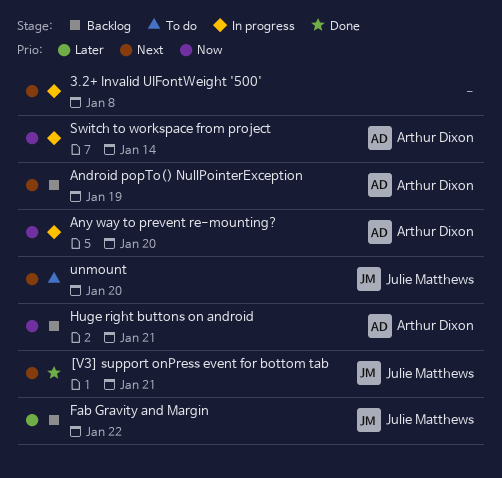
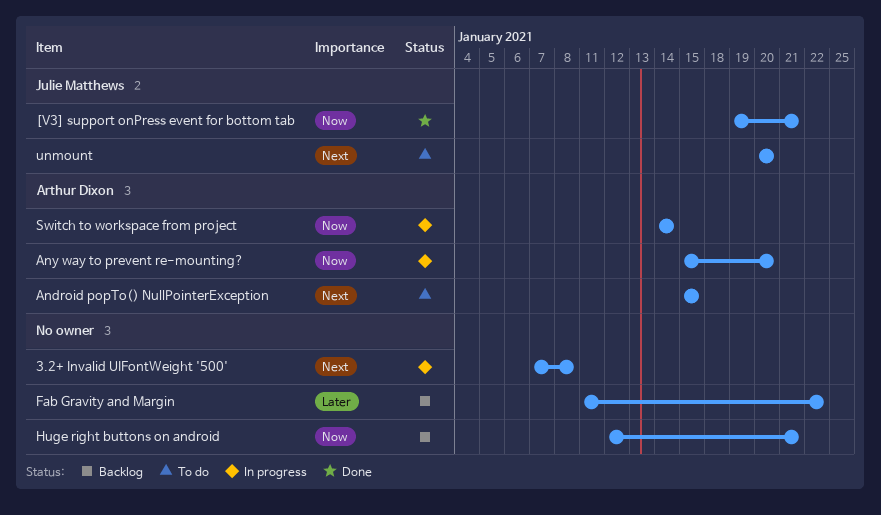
[V3] support onPress event for bottom tab, priority: Next -> Now
Android popTo() NullPointerException, status: Backlog -> To do
Android popTo() NullPointerException, due: Jan 19 -> Jan 15
Fab Gravity and Margin, owner: Julie Matthews -> none
Huge right buttons on android, owner: Arthur Dixon -> none

